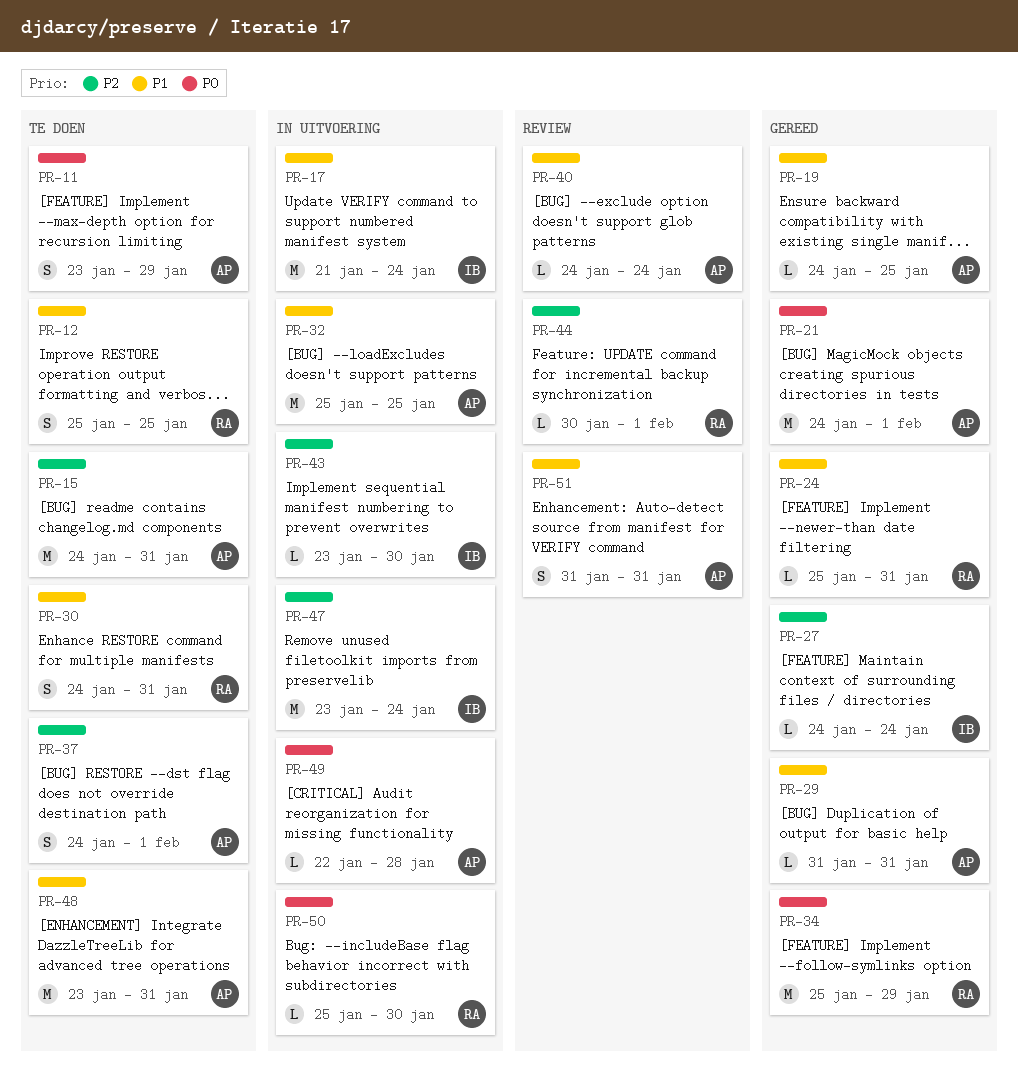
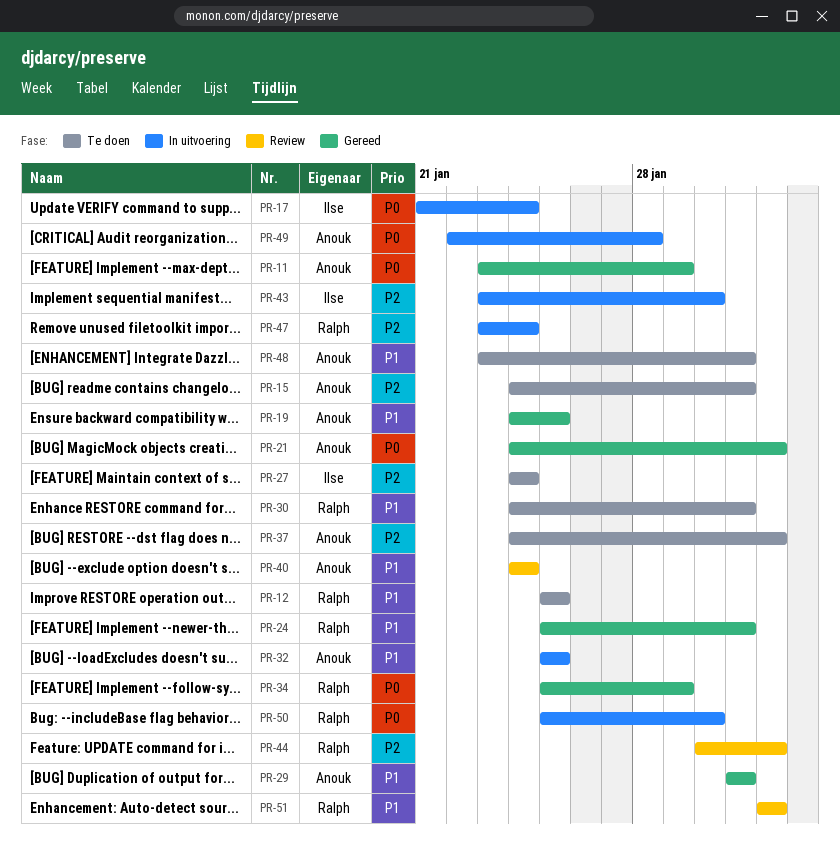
PR-11, status: Te doen -> Gereed
PR-17, priority: P1 -> P0
PR-27, status: Gereed -> Te doen
PR-47, owner: Ilse -> Ralph
PR-51, owner: Anouk -> Ralph
PR-51, start: Jan 31 -> Feb 1
PR-51, due: Jan 31 -> Feb 1

